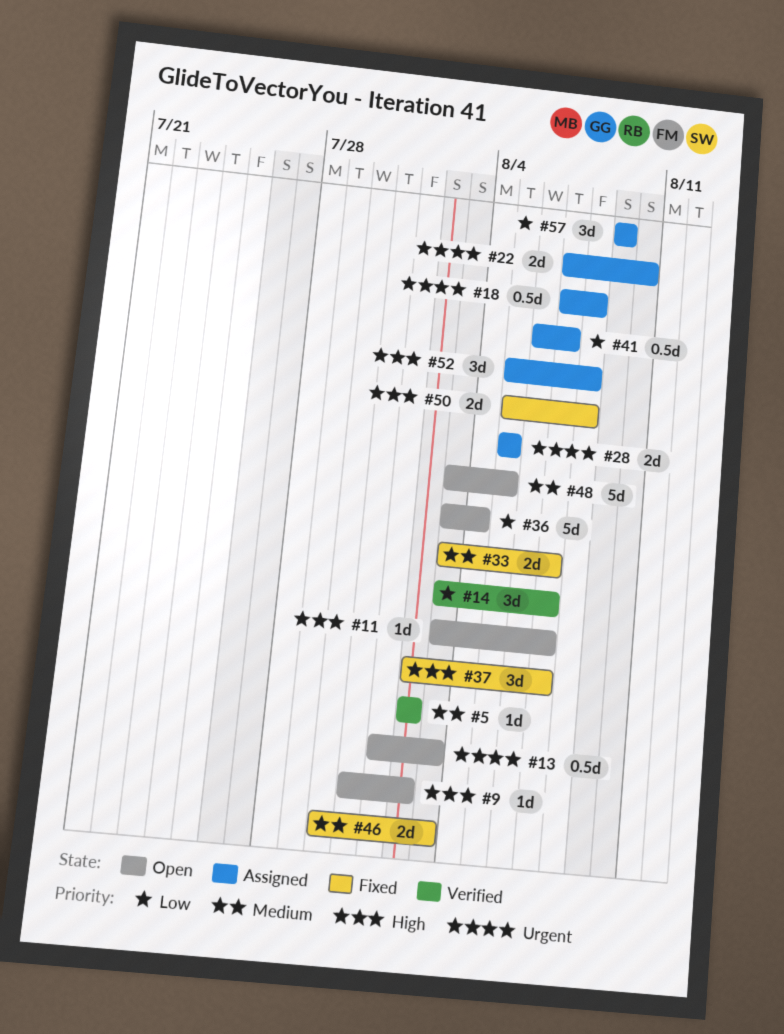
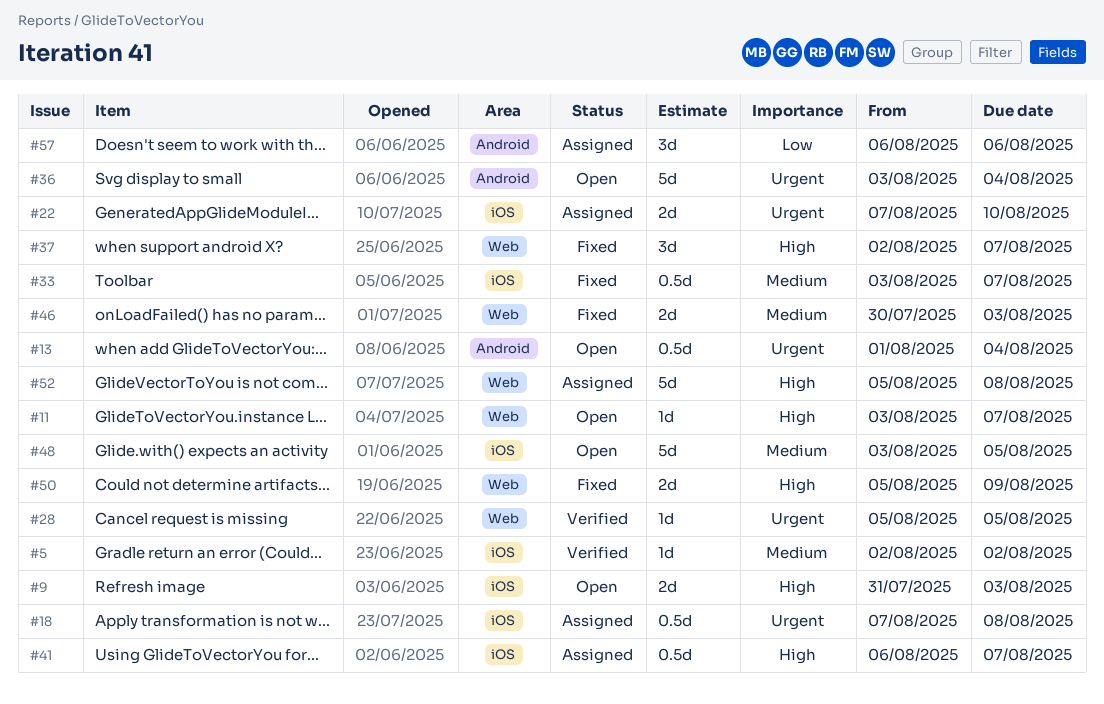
#9, estimate: 1d -> 2d
#9, due: Aug 2 -> Aug 3
#13, due: Aug 3 -> Aug 4
#14: present -> none
#28, status: Assigned -> Verified
#28, estimate: 2d -> 1d
#33, estimate: 2d -> 0.5d
#36, priority: Low -> Urgent
#41, priority: Low -> High
#50, due: Aug 8 -> Aug 9
#52, estimate: 3d -> 5d
#57, start: Aug 9 -> Aug 6
#57, due: Aug 9 -> Aug 6

